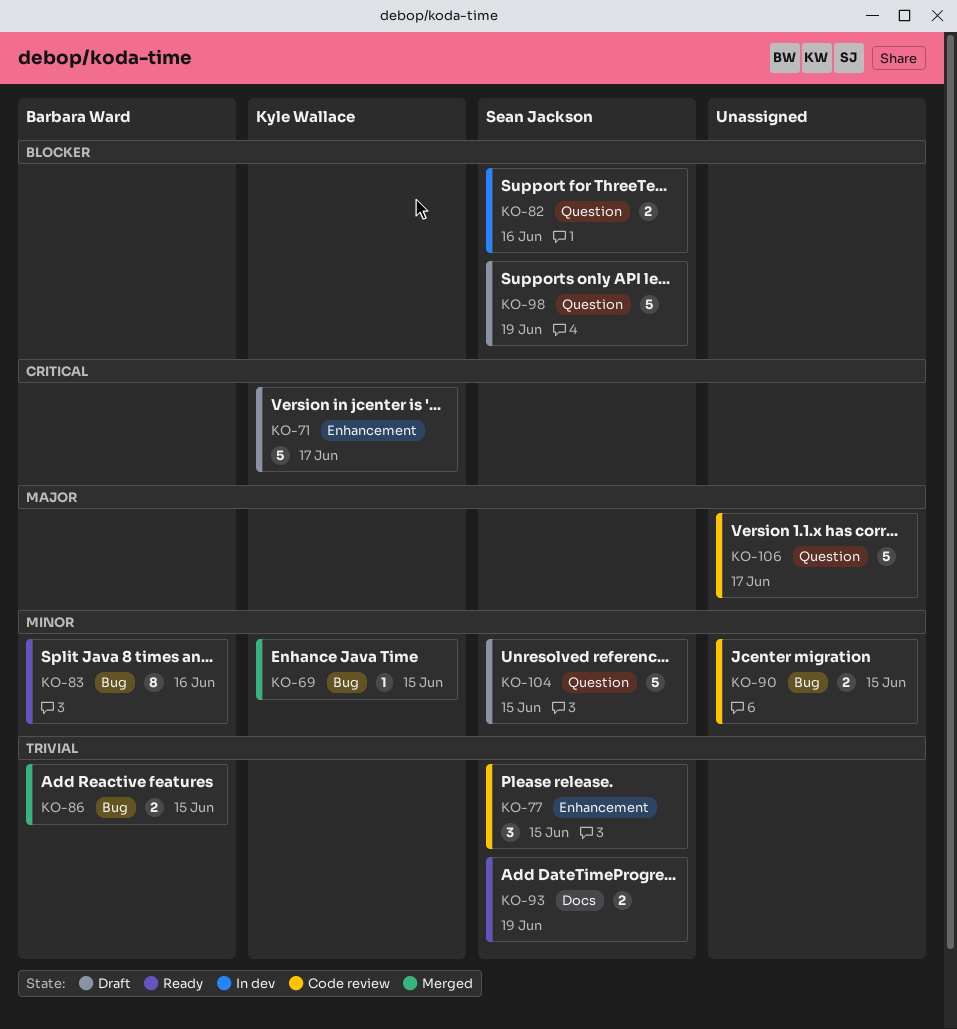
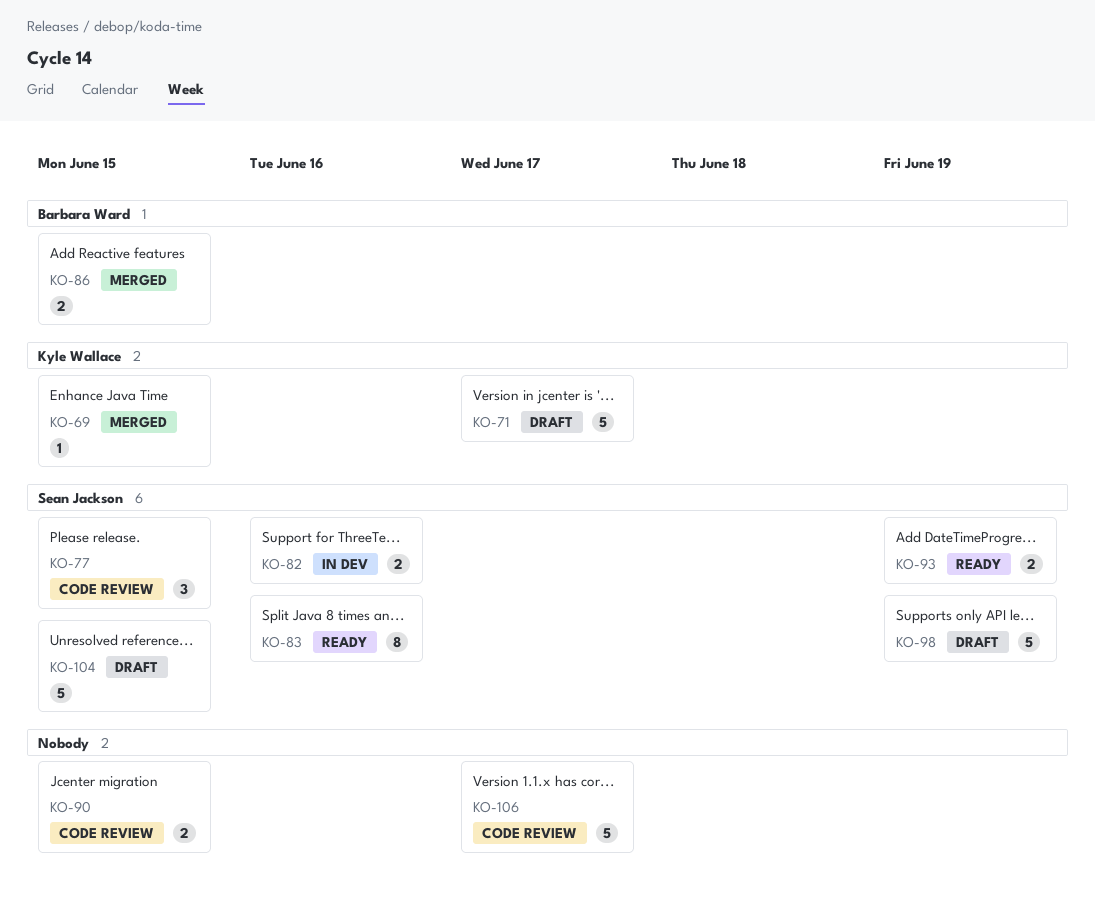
KO-83, owner: Barbara Ward -> Sean Jackson

